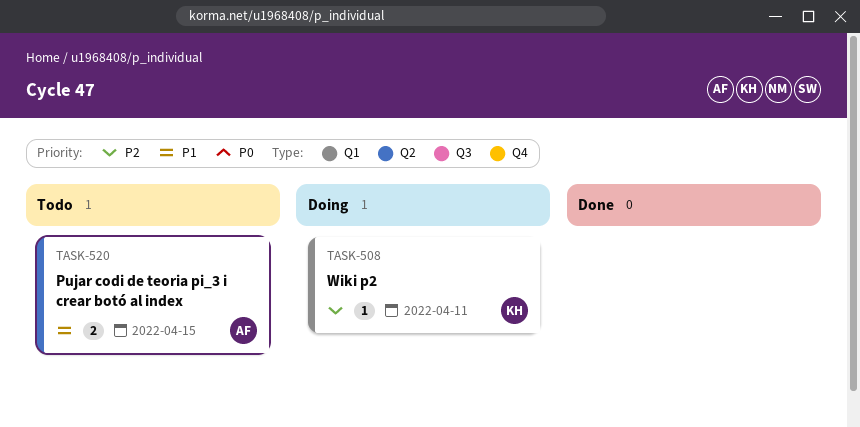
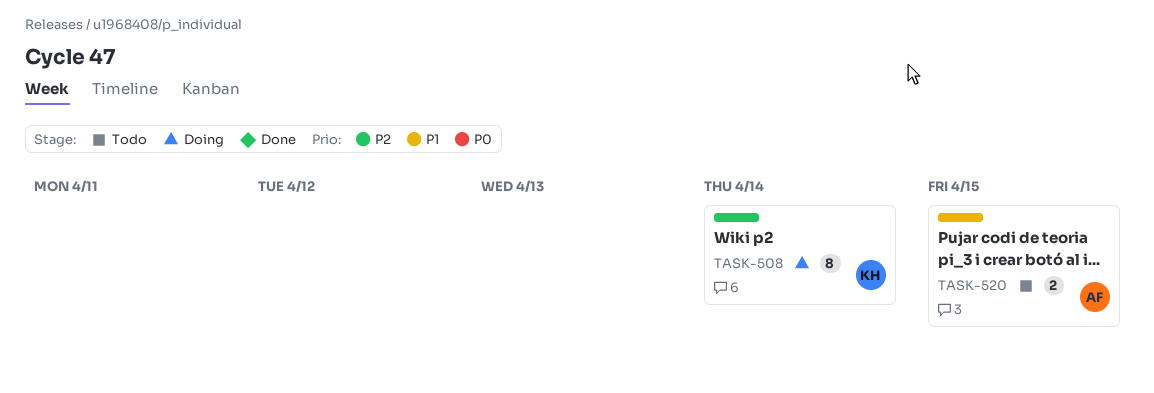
TASK-508, estimate: 1 -> 8
TASK-508, due: Apr 11 -> Apr 14

